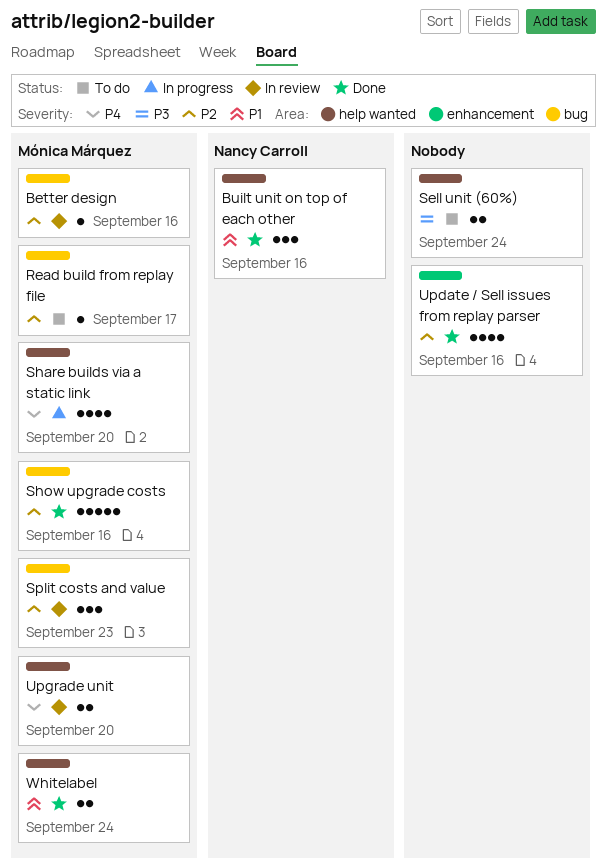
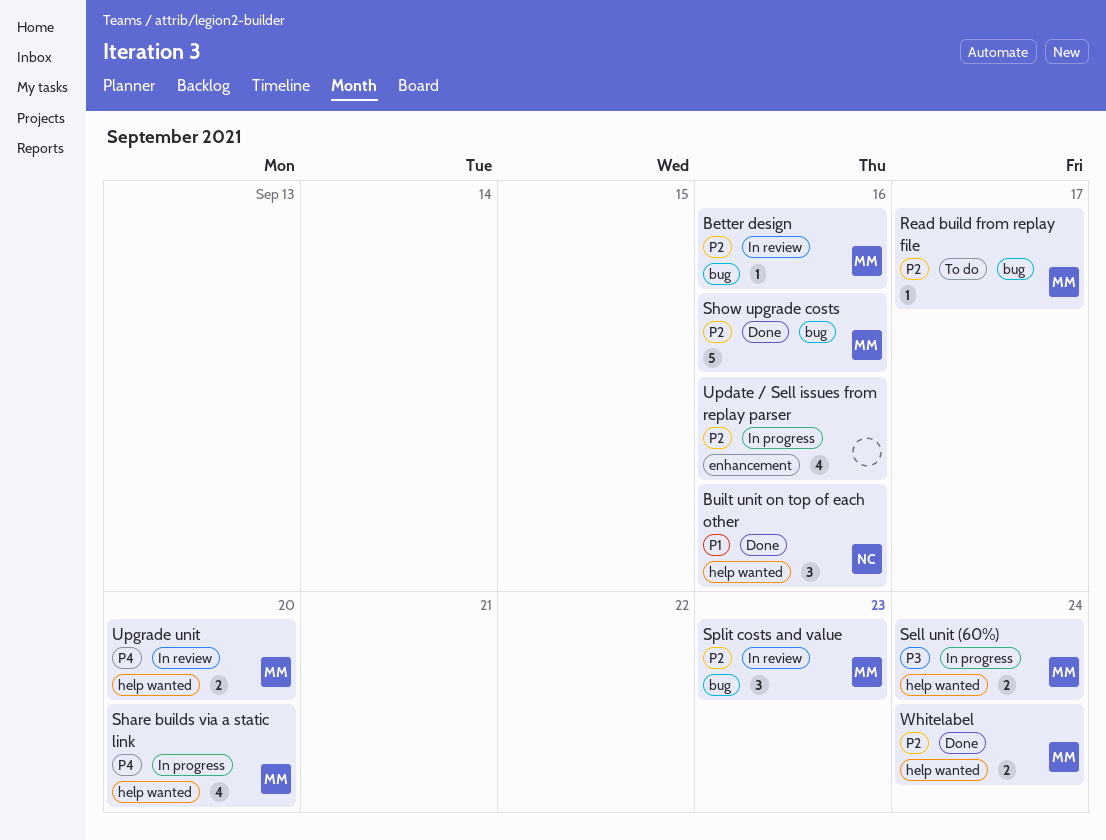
Sell unit (60%), status: To do -> In progress
Sell unit (60%), owner: none -> Mónica Márquez
Update / Sell issues from replay parser, status: Done -> In progress
Whitelabel, priority: P1 -> P2

